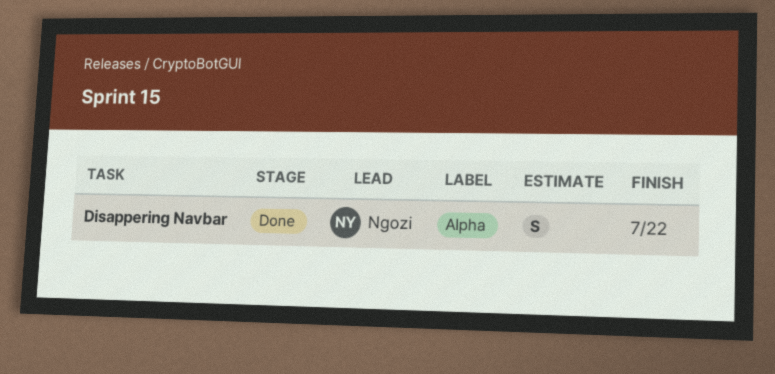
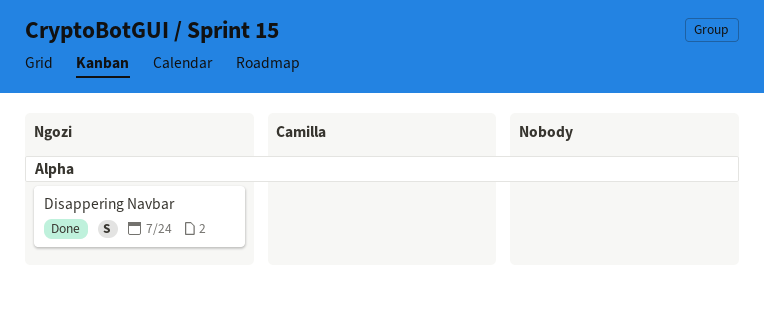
Disappering Navbar, due: Jul 22 -> Jul 24

